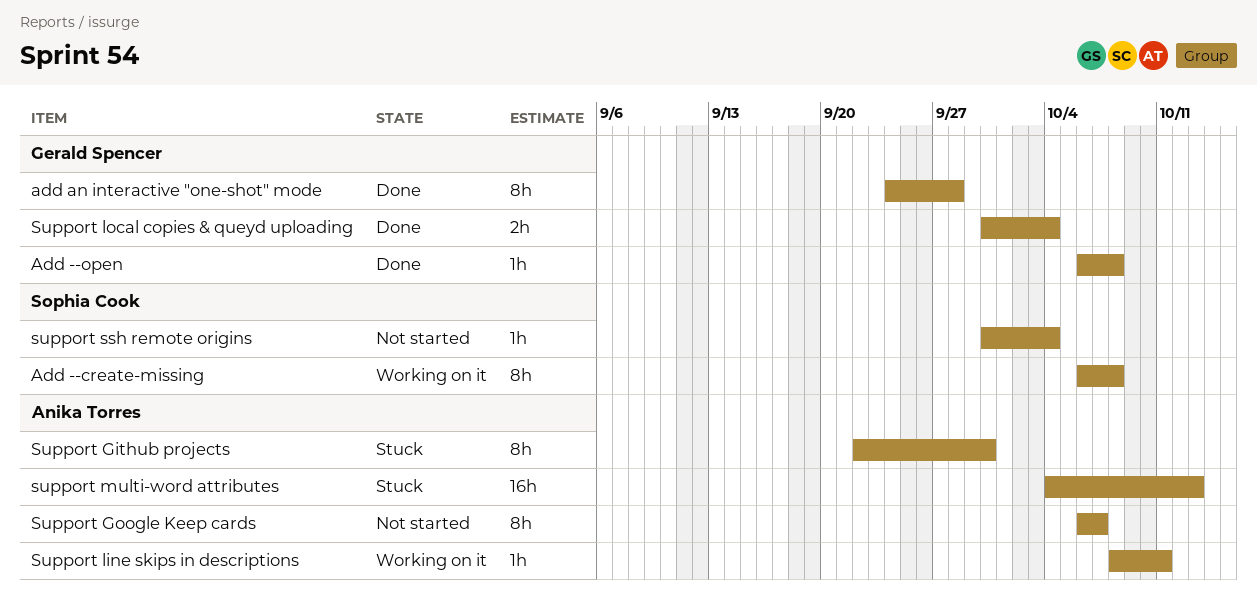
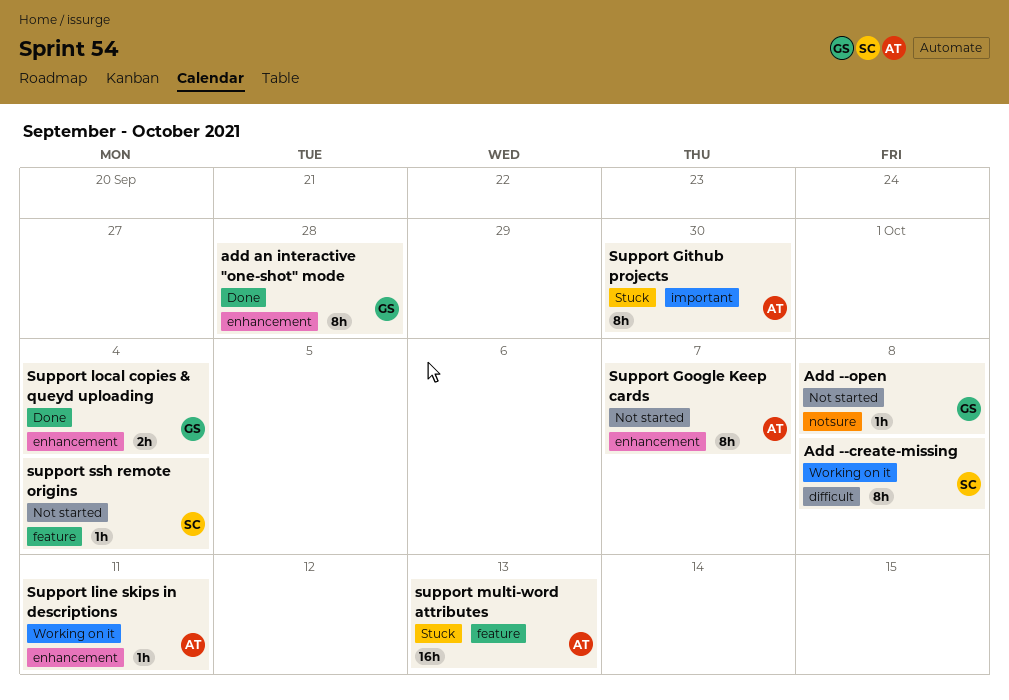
Add --open, status: Done -> Not started

